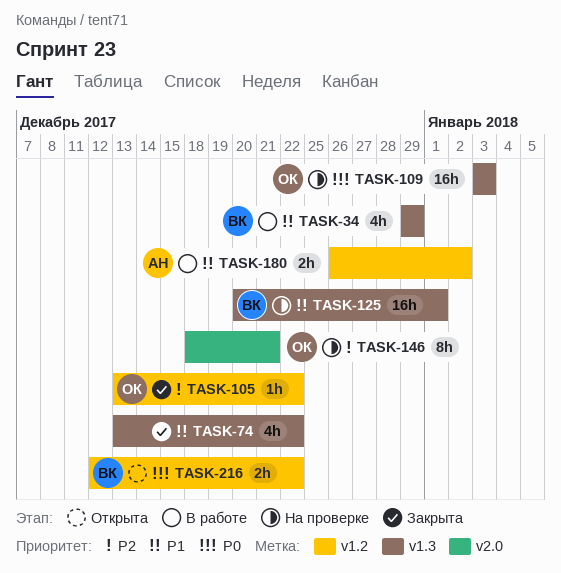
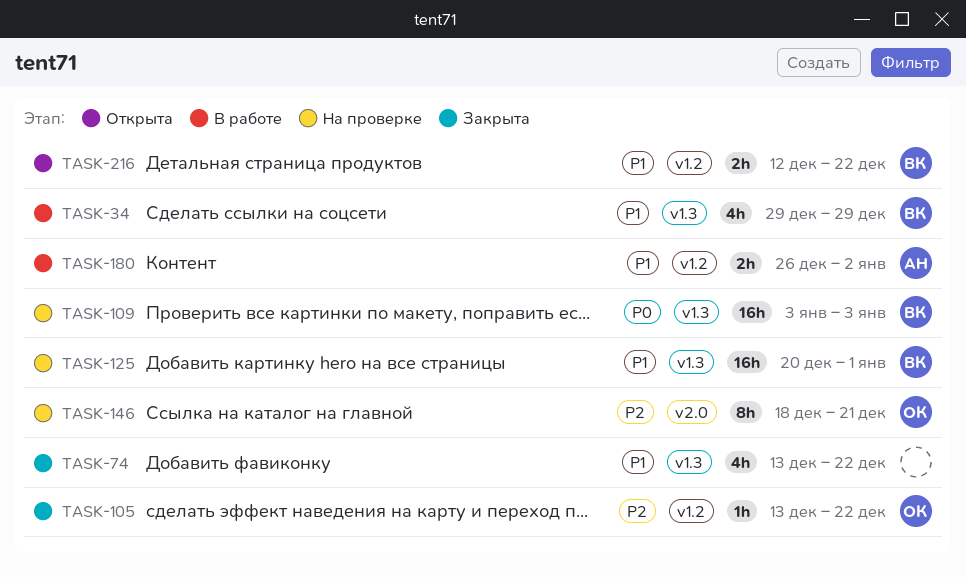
TASK-109, owner: ОК -> ВК
TASK-216, priority: P0 -> P1

